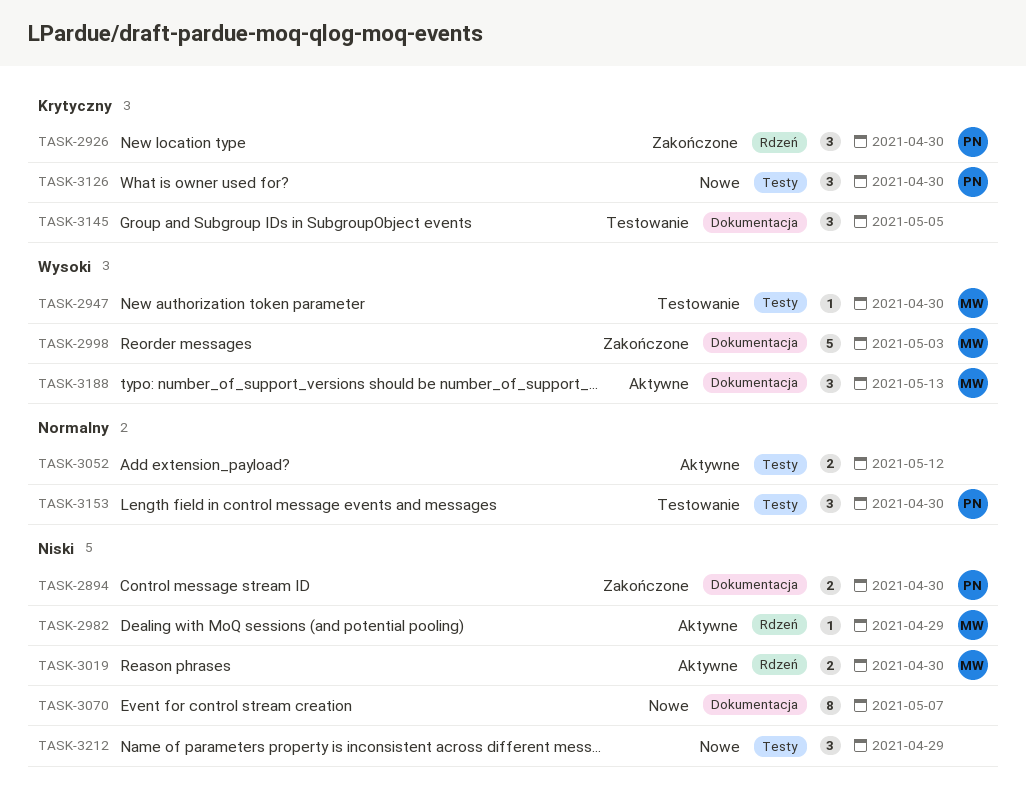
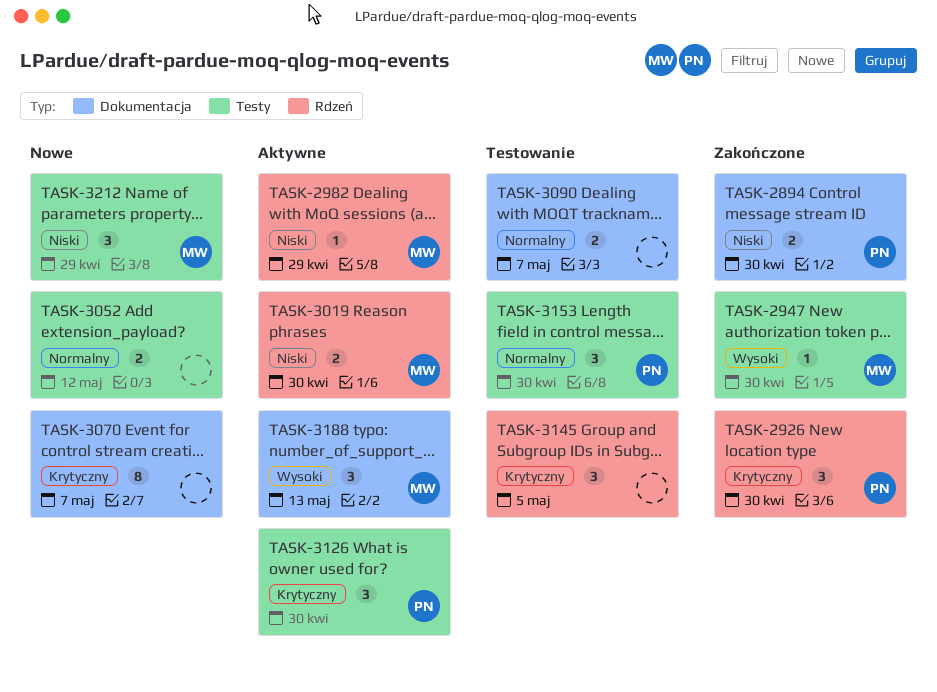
TASK-2947, status: Testowanie -> Zakończone
TASK-2998: present -> none
TASK-3052, status: Aktywne -> Nowe
TASK-3070, priority: Niski -> Krytyczny
TASK-3090: none -> present
TASK-3126, status: Nowe -> Aktywne
TASK-3145, label: Dokumentacja -> Rdzeń
TASK-3212, owner: none -> MW

